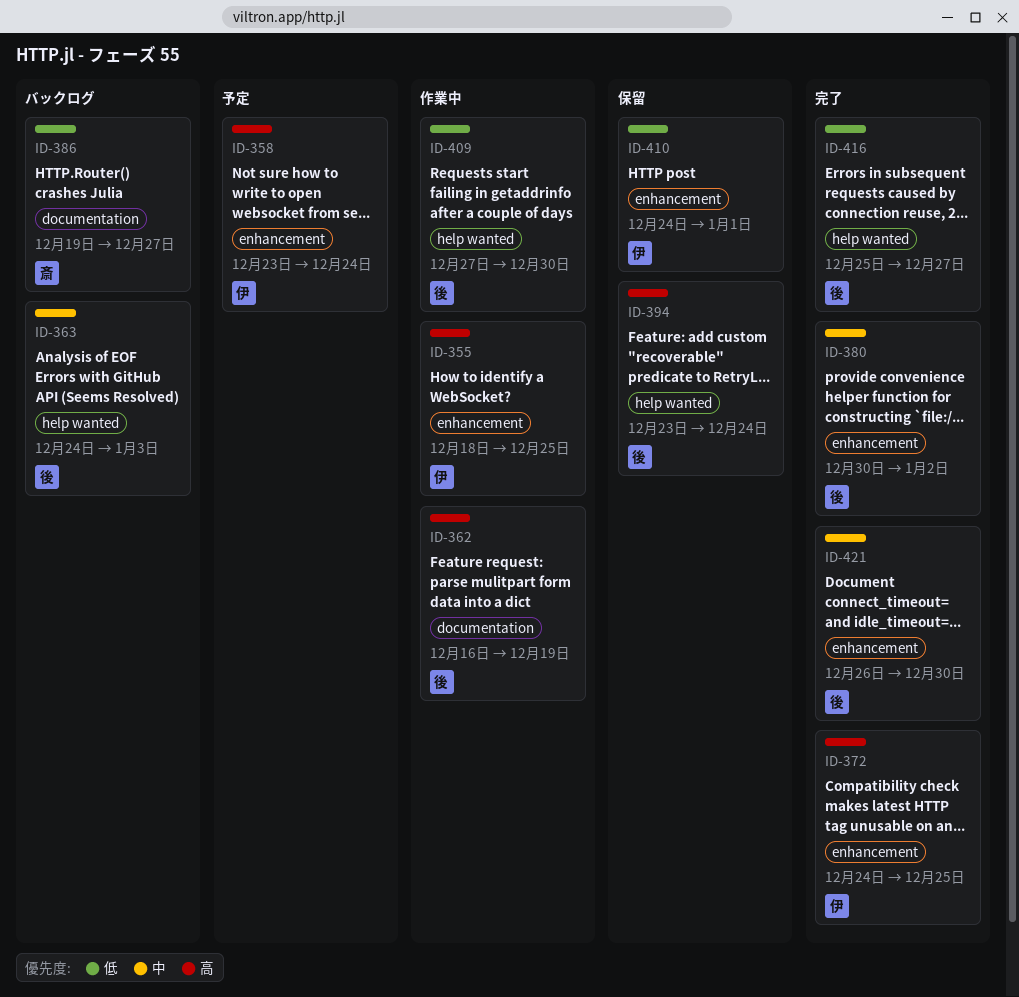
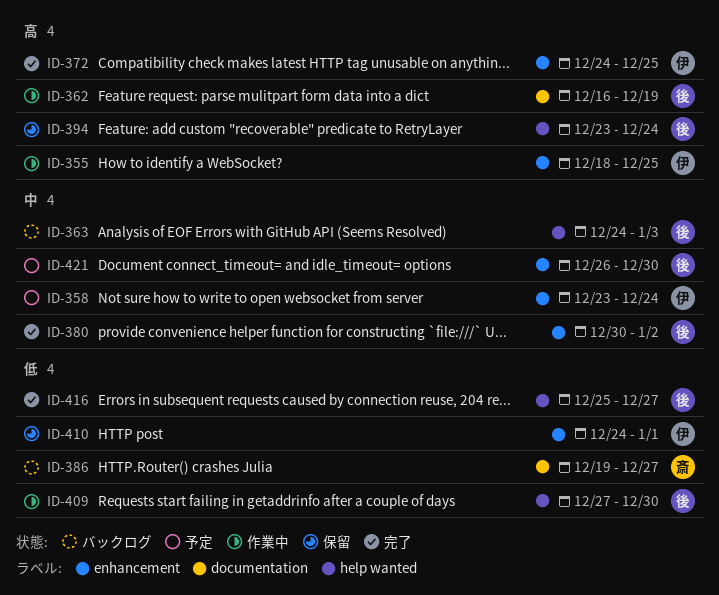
ID-358, priority: 高 -> 中
ID-421, status: 完了 -> 予定

